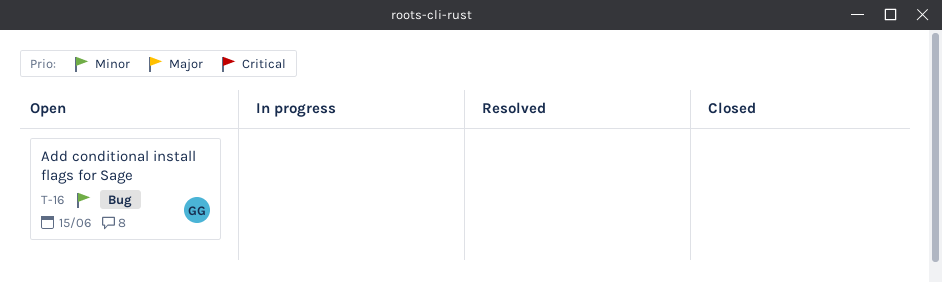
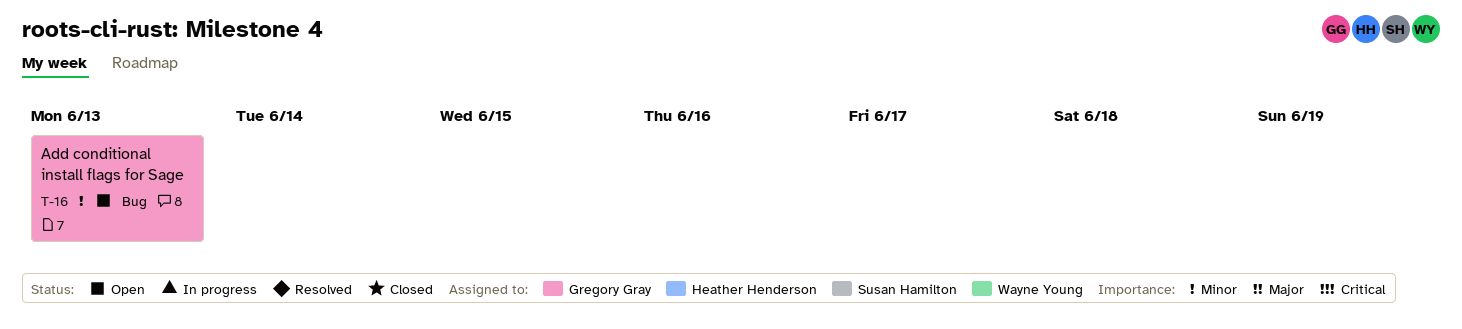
T-16, due: Jun 15 -> Jun 13

